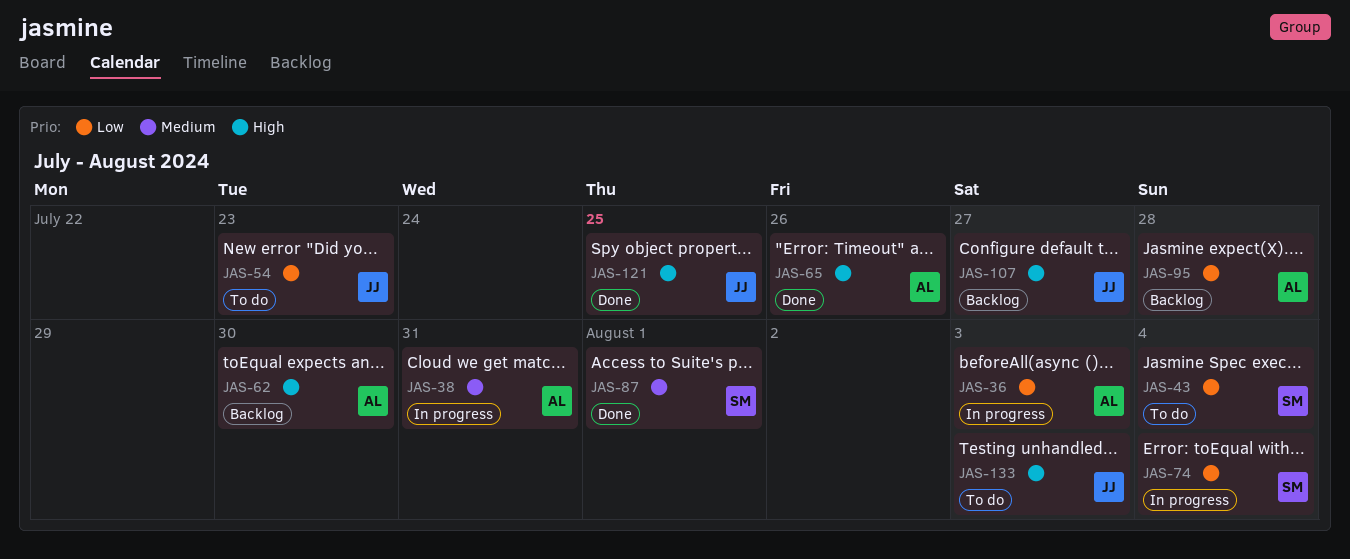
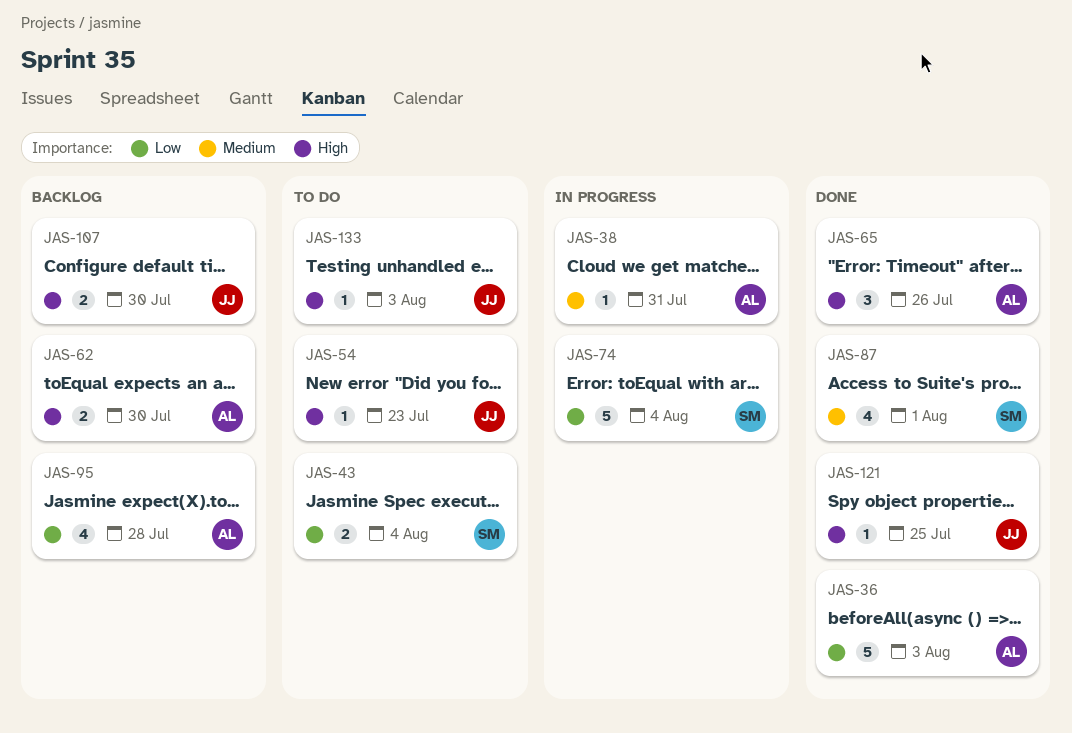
JAS-36, status: In progress -> Done
JAS-54, priority: Low -> High
JAS-107, due: Jul 27 -> Jul 30

